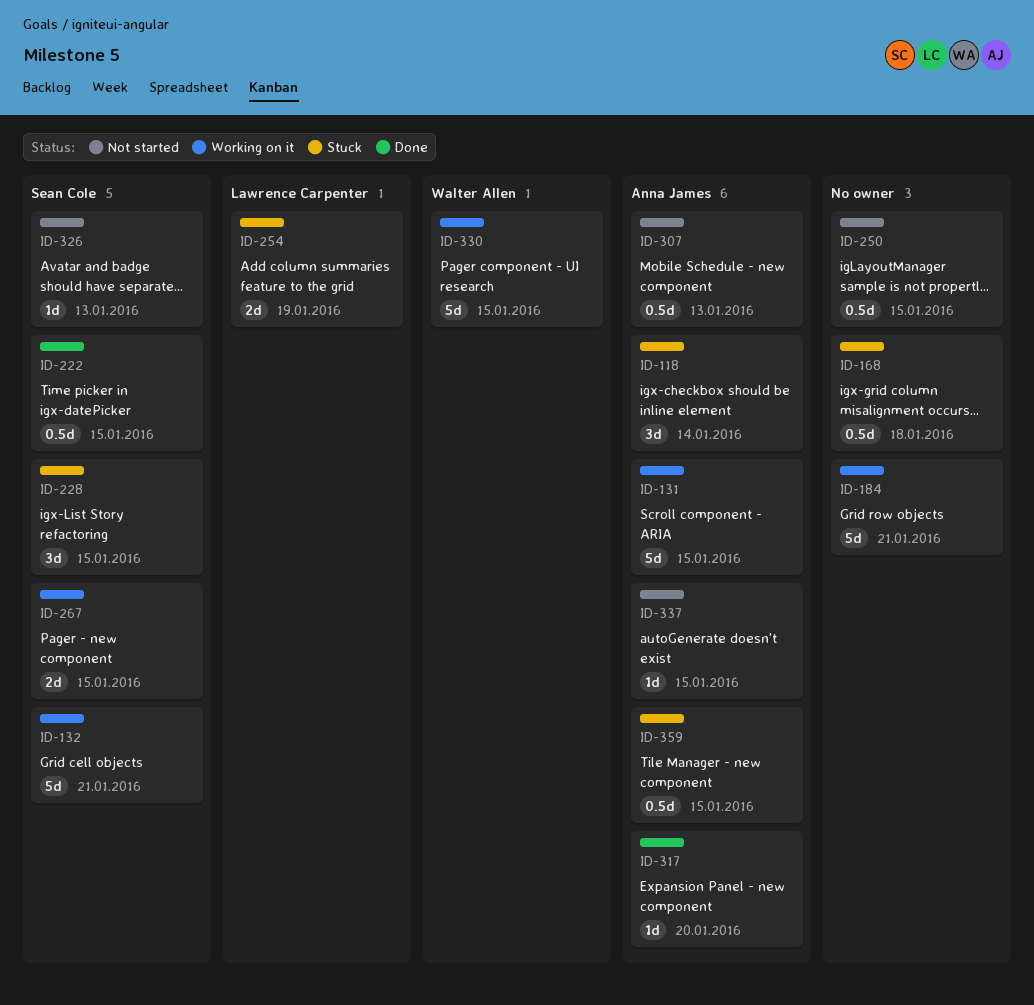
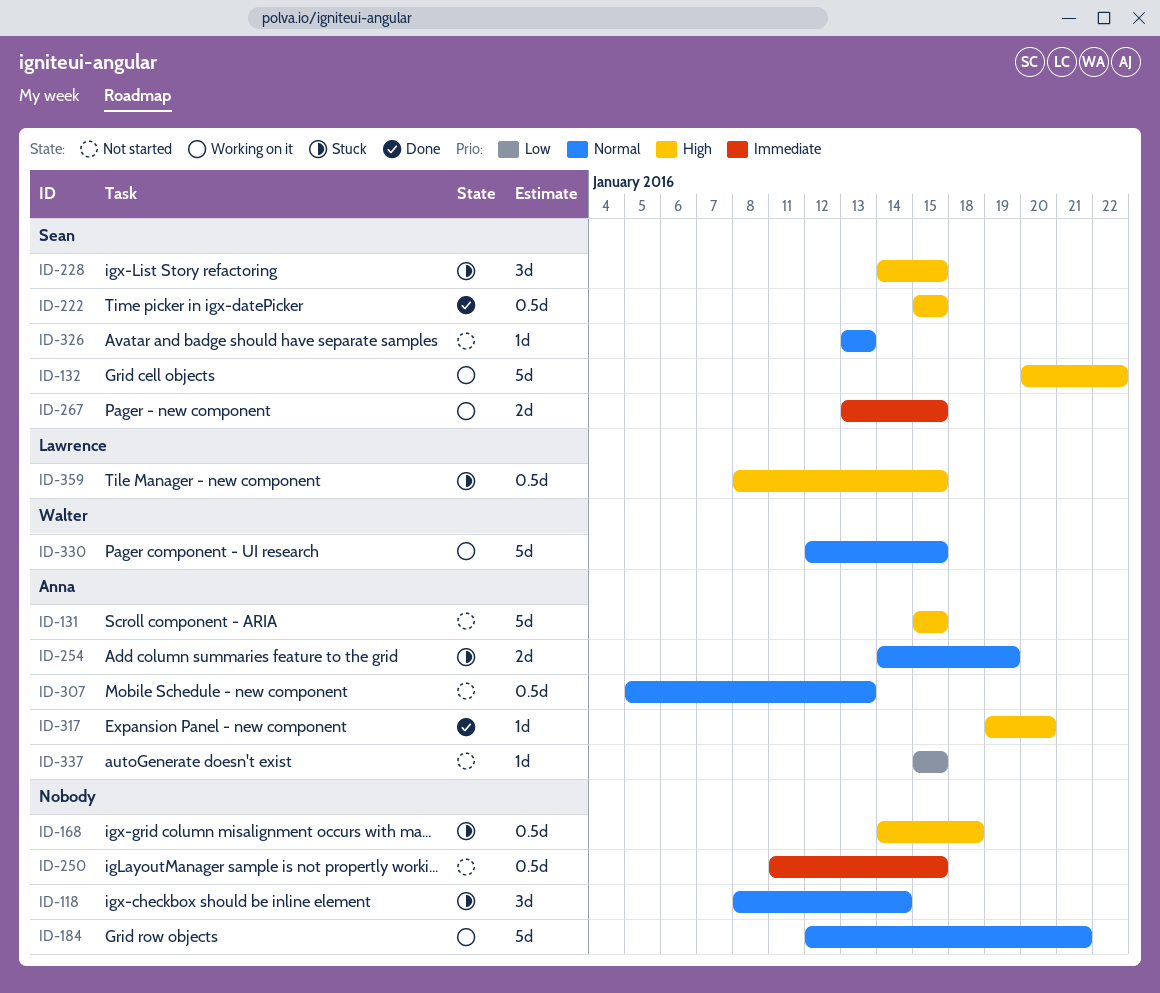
ID-118, owner: Anna James -> none
ID-131, status: Working on it -> Not started
ID-132, due: Jan 21 -> Jan 22
ID-254, owner: Lawrence Carpenter -> Anna James
ID-359, owner: Anna James -> Lawrence Carpenter

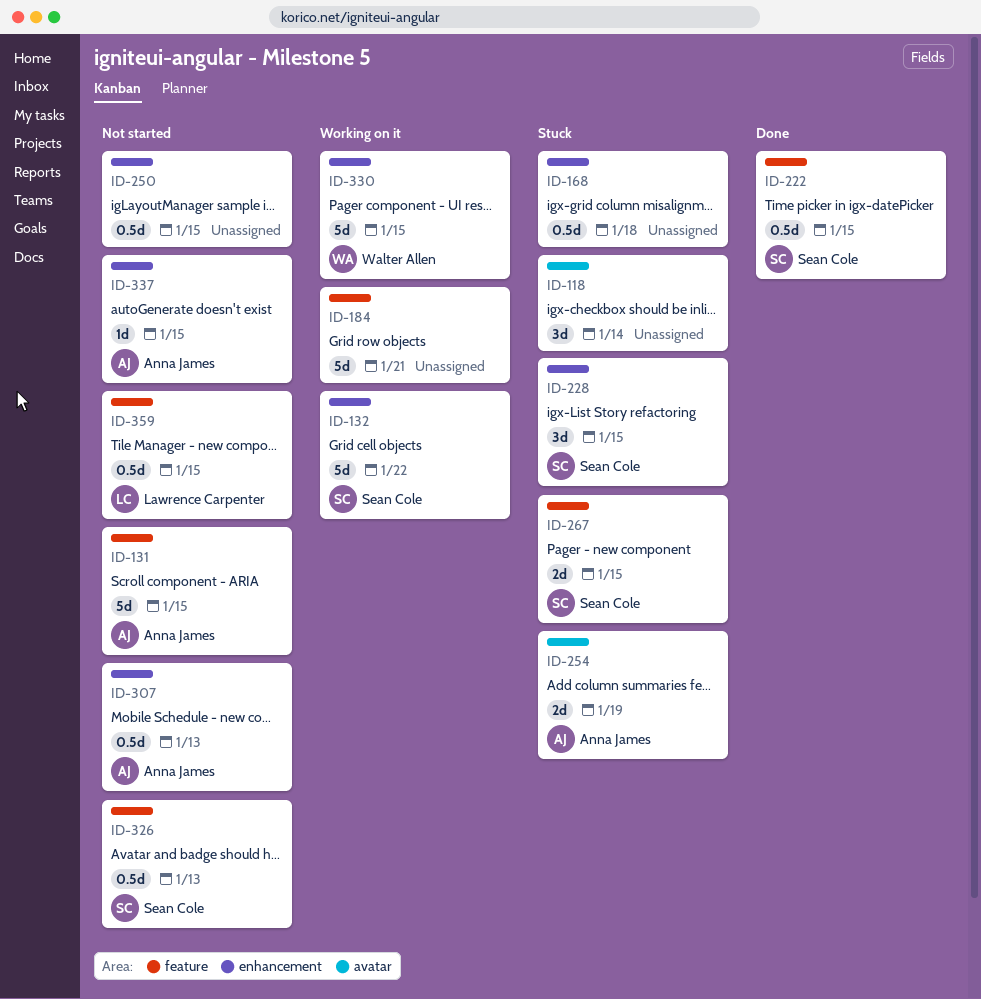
ID-267, status: Working on it -> Stuck
ID-317: present -> none
ID-326, estimate: 1d -> 0.5d
ID-359, status: Stuck -> Not started

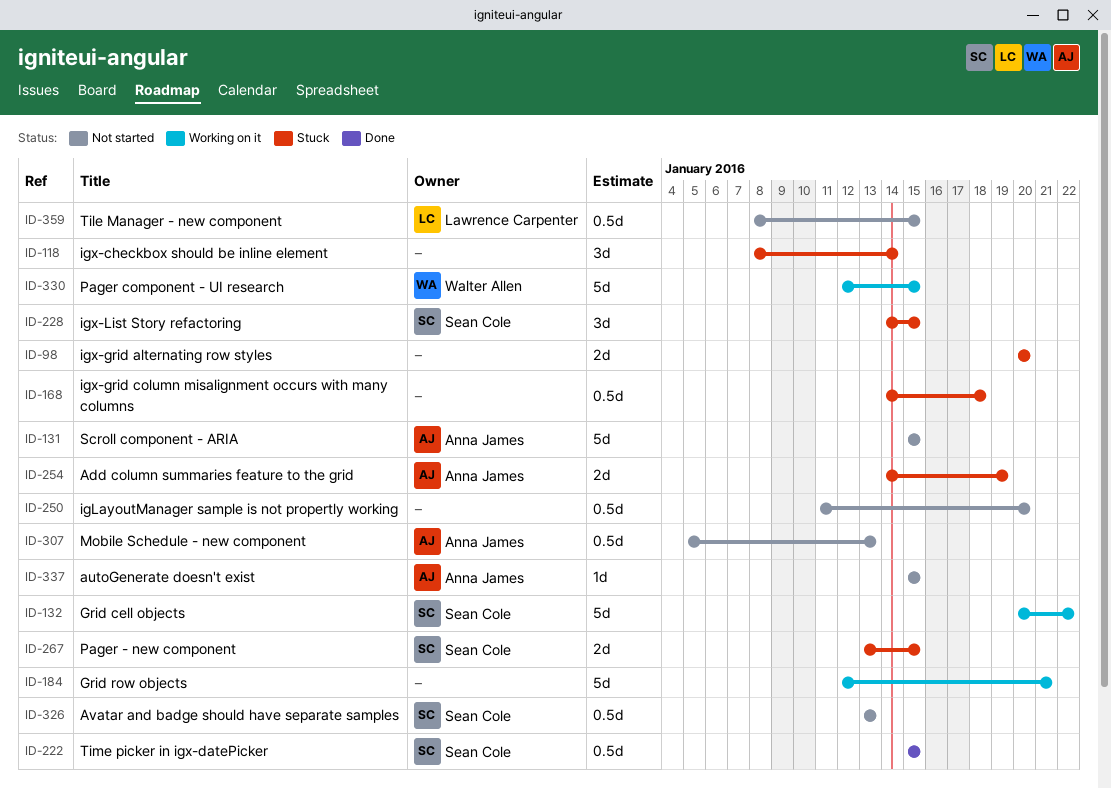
ID-98: none -> present
ID-250, due: Jan 15 -> Jan 20

